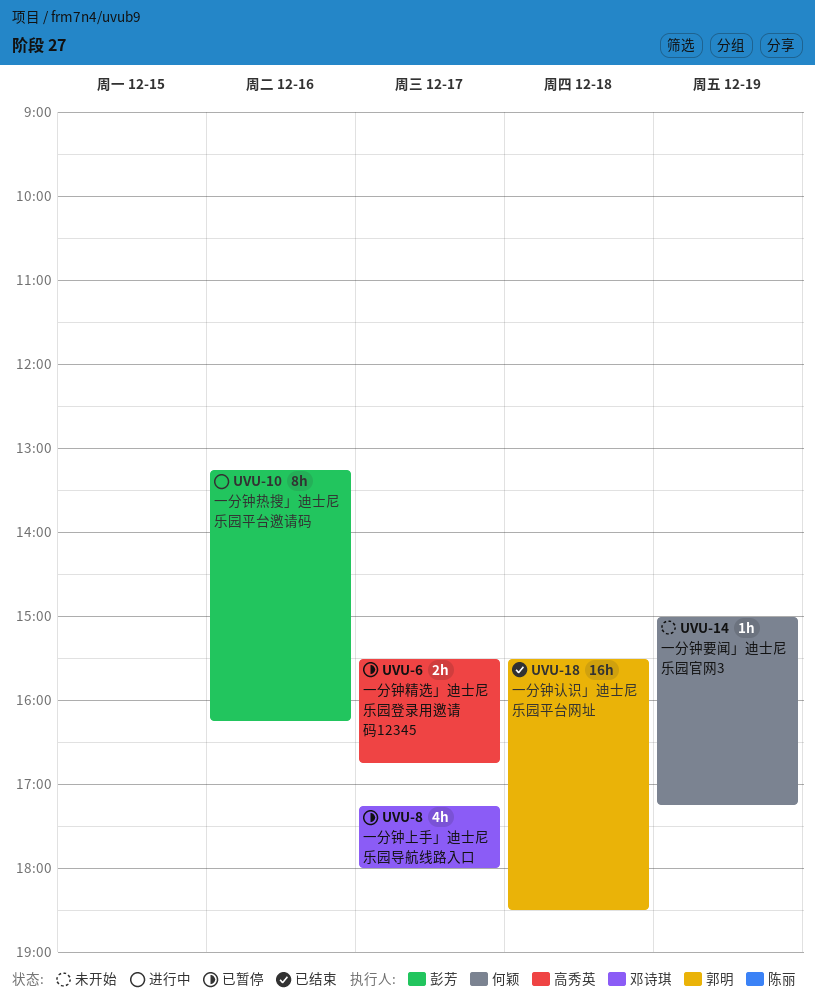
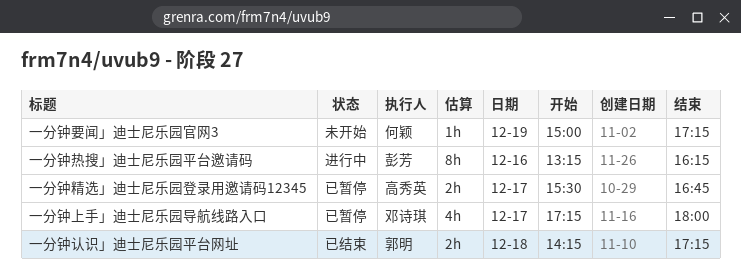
一分钟认识」迪士尼乐园平台网址, estimate: 16h -> 2h
一分钟认识」迪士尼乐园平台网址, begins: 15:30 -> 14:15
一分钟认识」迪士尼乐园平台网址, ends: 18:30 -> 17:15

